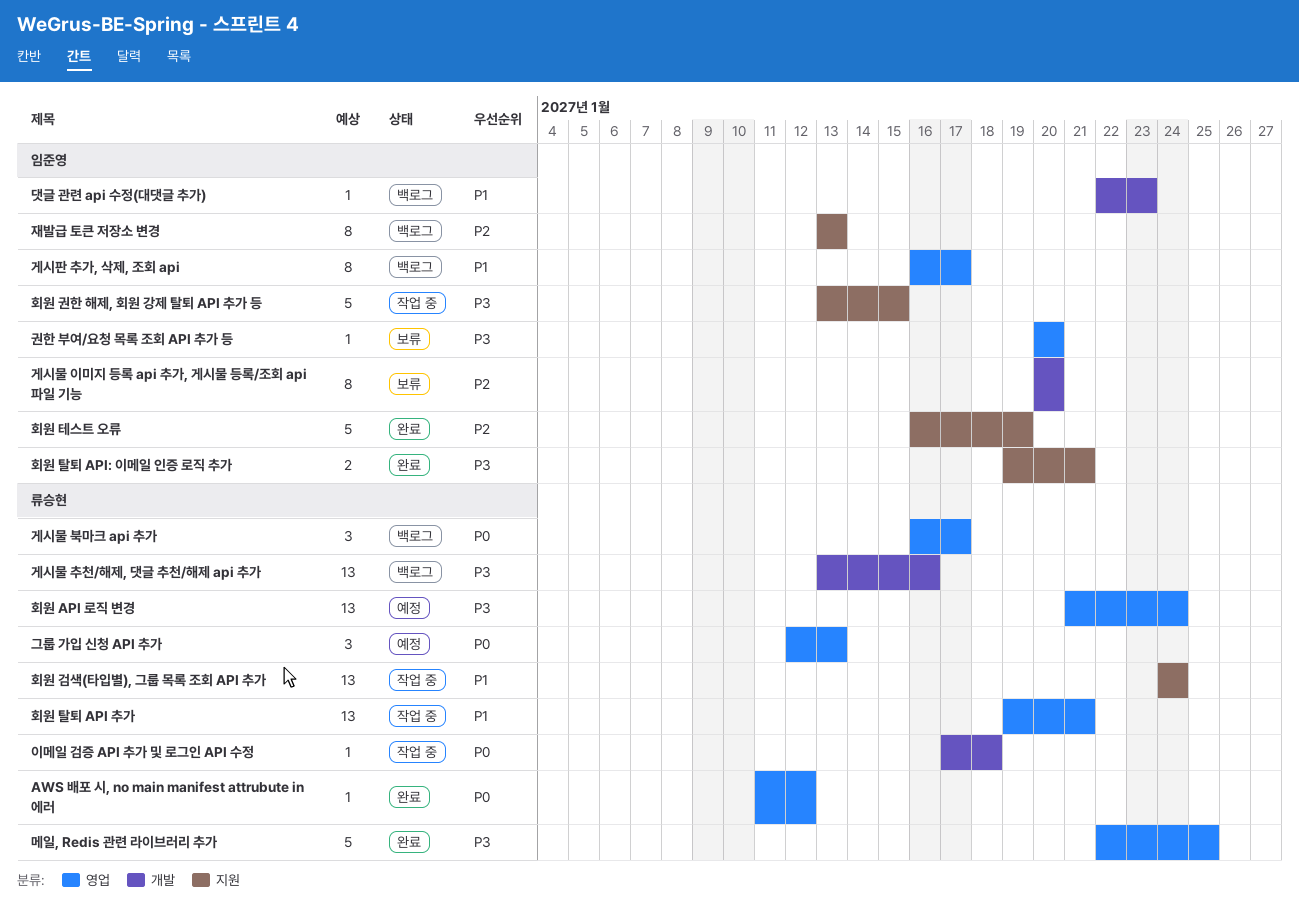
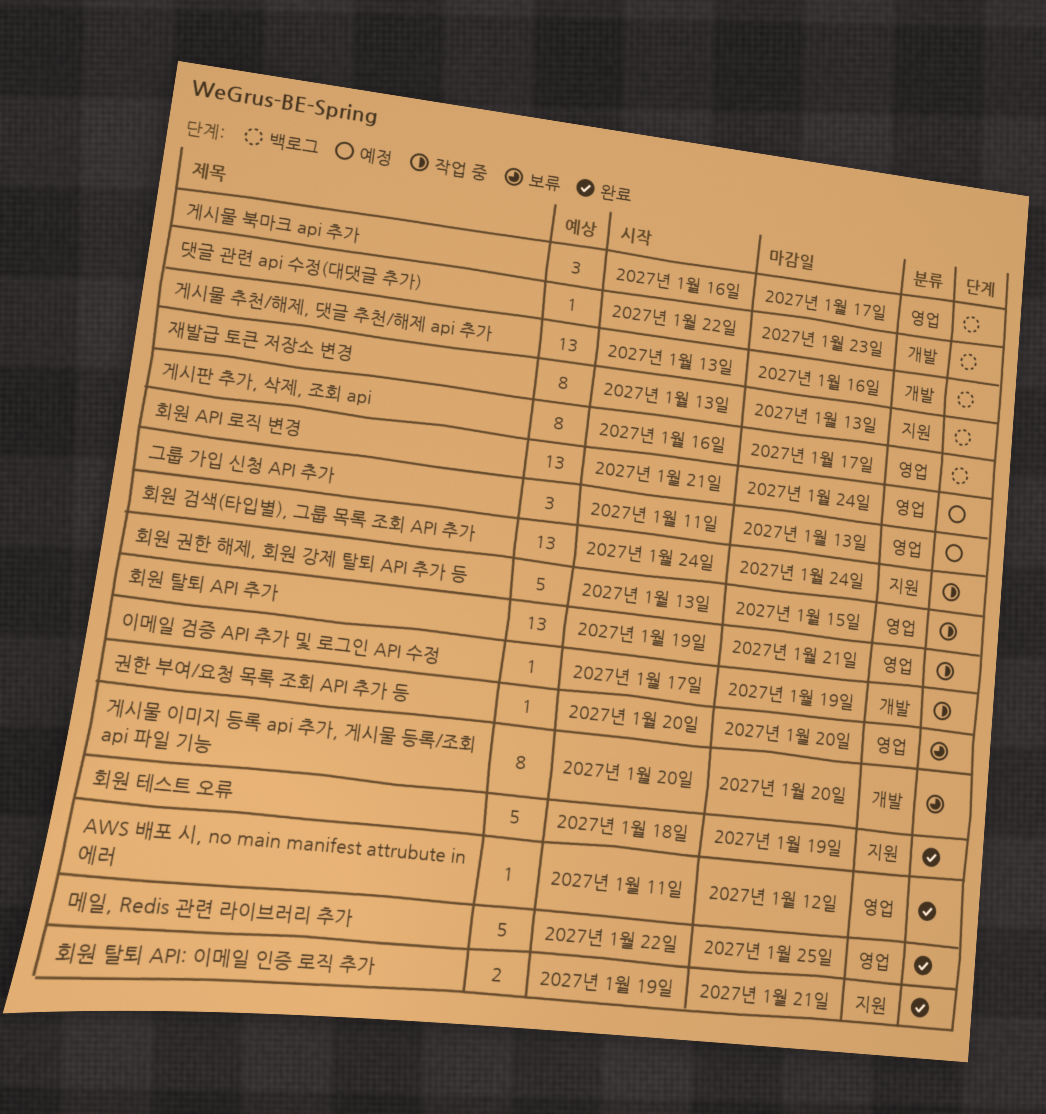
그룹 가입 신청 API 추가, start: Jan 12 -> Jan 11
이메일 검증 API 추가 및 로그인 API 수정, due: Jan 18 -> Jan 19
회원 권한 해제, 회원 강제 탈퇴 API 추가 등, label: 지원 -> 영업
회원 테스트 오류, start: Jan 16 -> Jan 18

